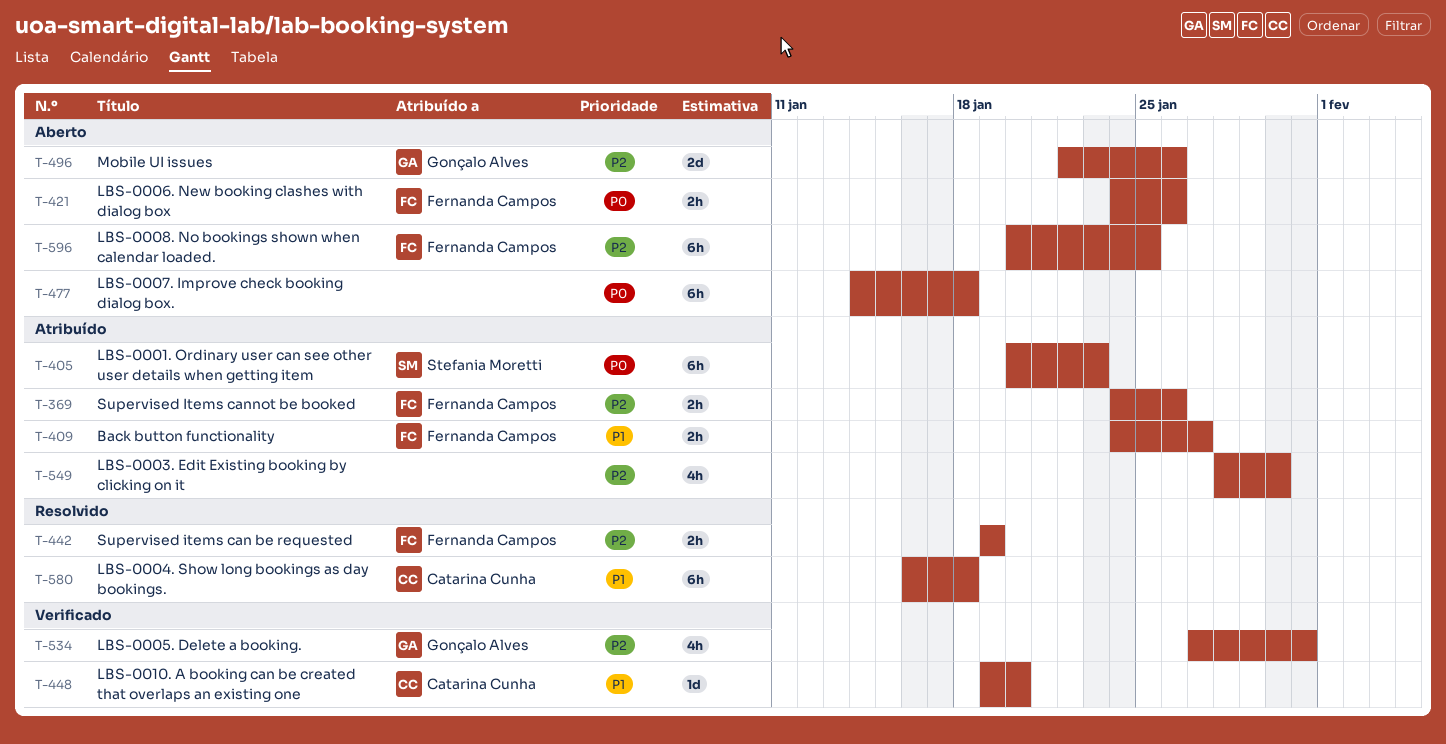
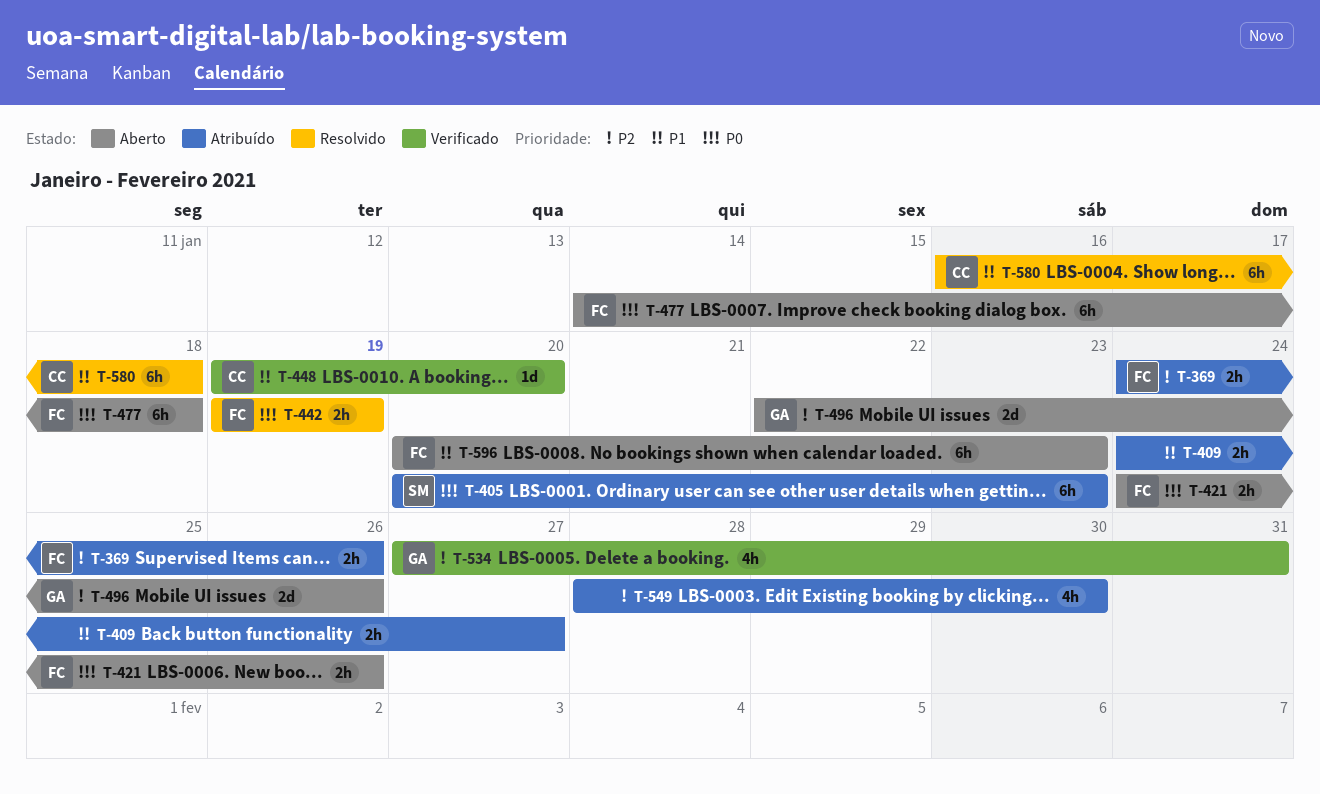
T-409, owner: Fernanda Campos -> none
T-442, priority: P2 -> P0
T-477, owner: none -> Fernanda Campos
T-596, priority: P2 -> P1
T-596, due: Jan 25 -> Jan 23

